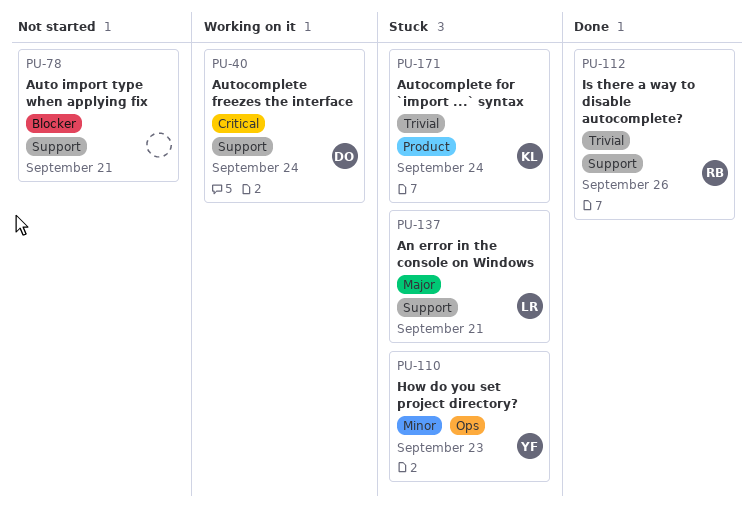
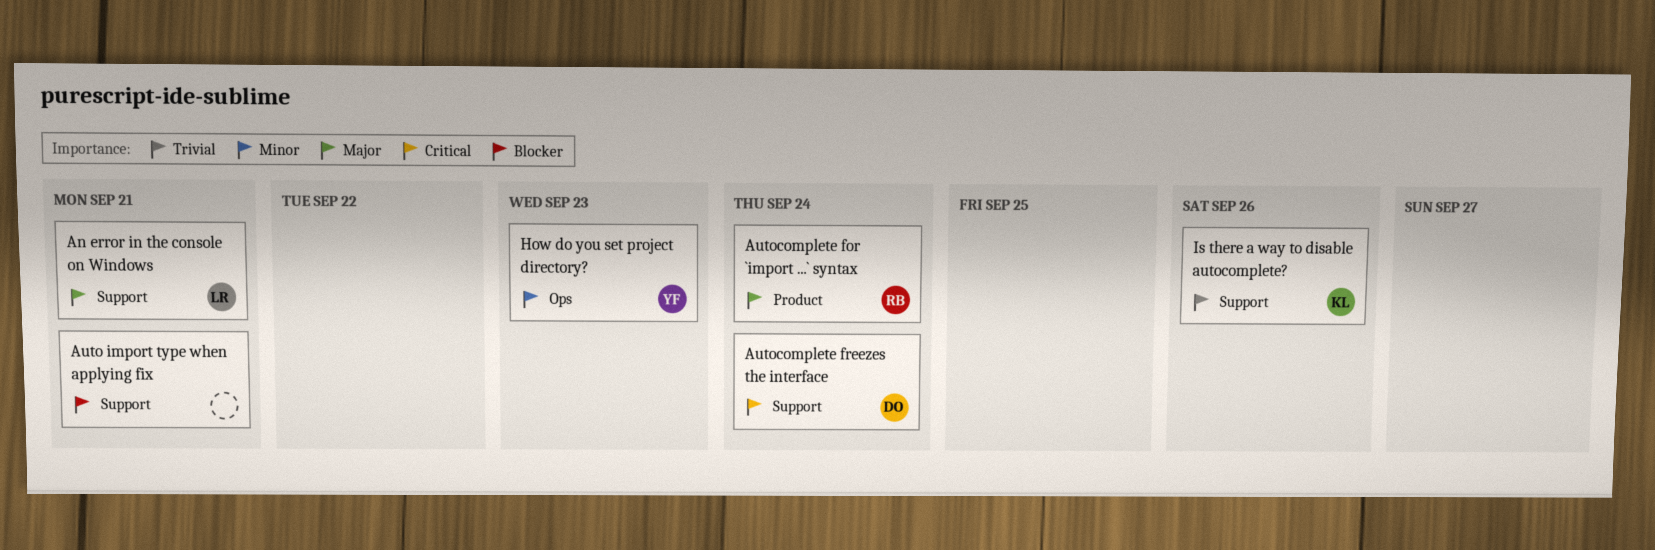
Autocomplete for `import ...` syntax, owner: KL -> RB
Autocomplete for `import ...` syntax, priority: Trivial -> Major
Is there a way to disable autocomplete?, owner: RB -> KL

